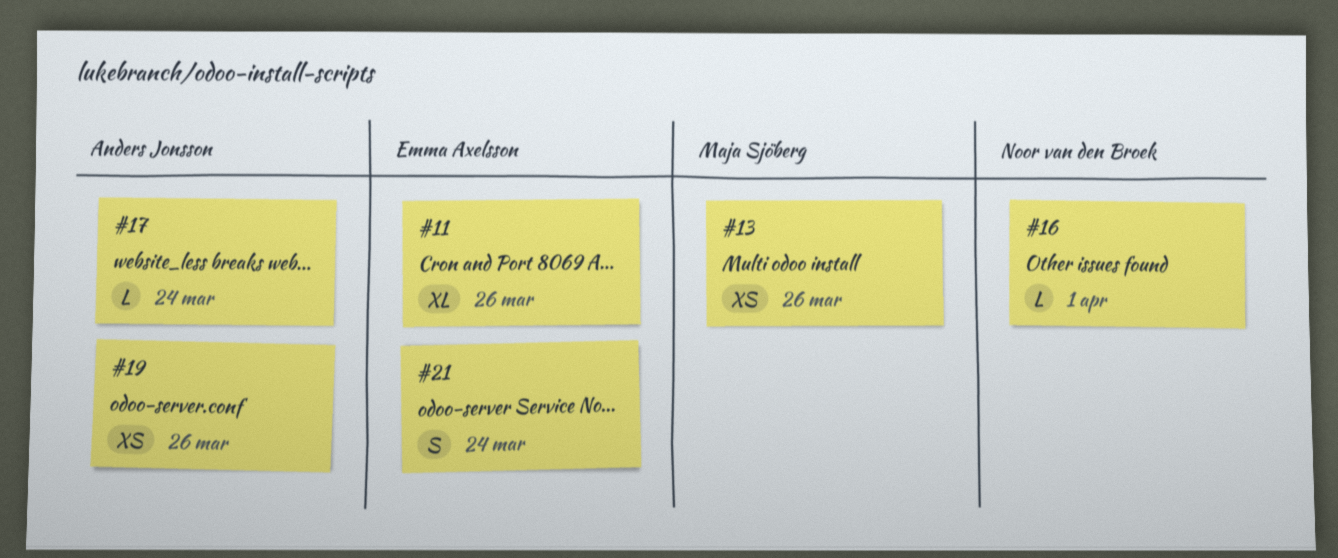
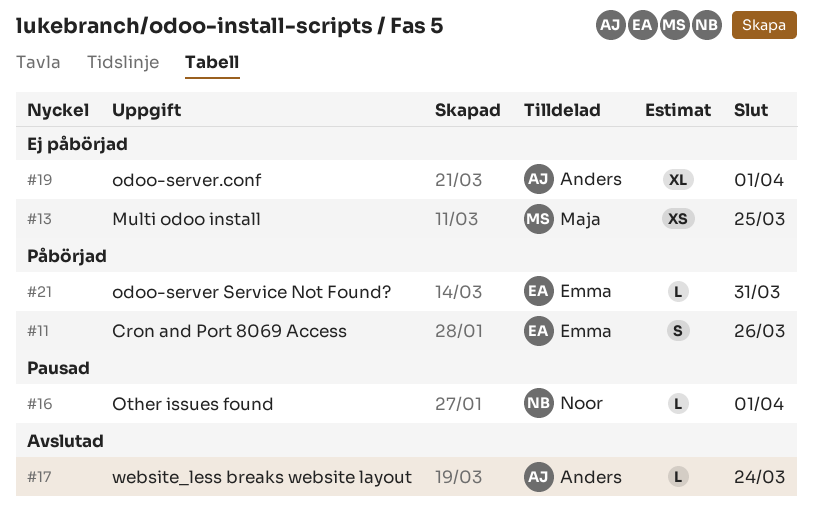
#11, estimate: XL -> S
#13, due: Mar 26 -> Mar 25
#19, estimate: XS -> XL
#19, due: Mar 26 -> Apr 1
#21, estimate: S -> L
#21, due: Mar 24 -> Mar 31

